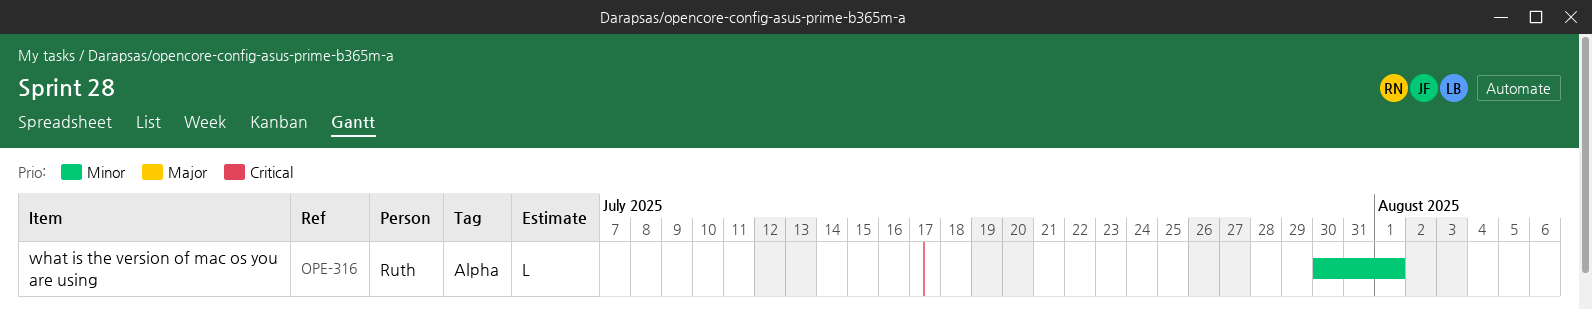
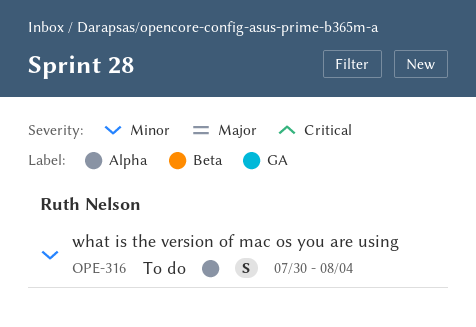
OPE-316, estimate: L -> S
OPE-316, due: Aug 1 -> Aug 4

